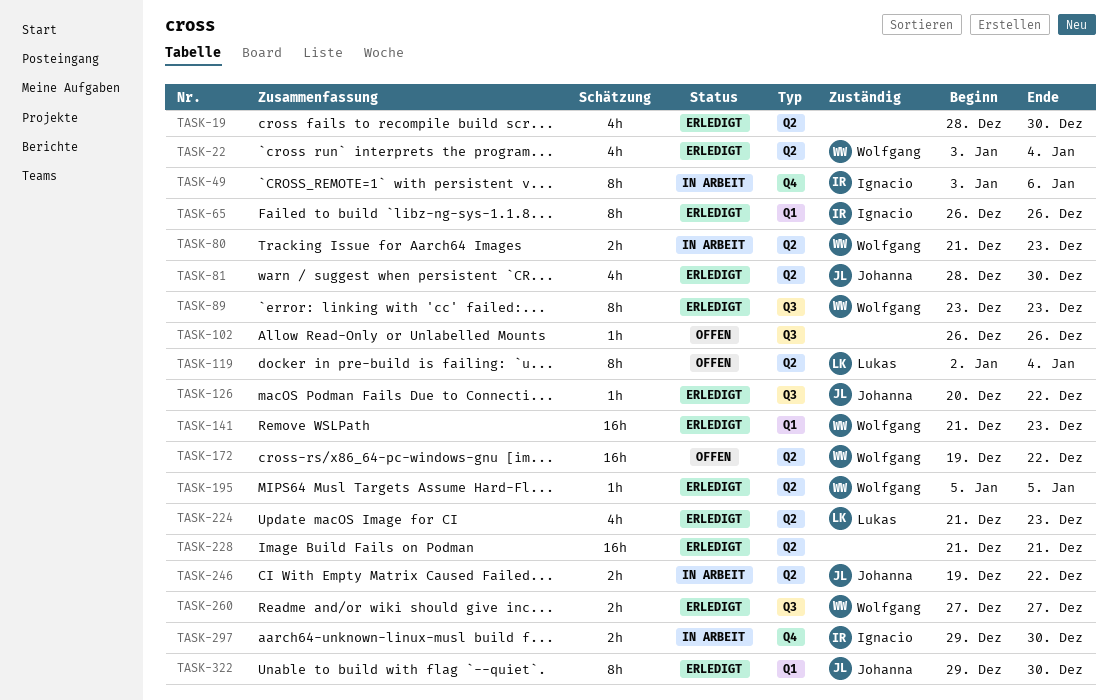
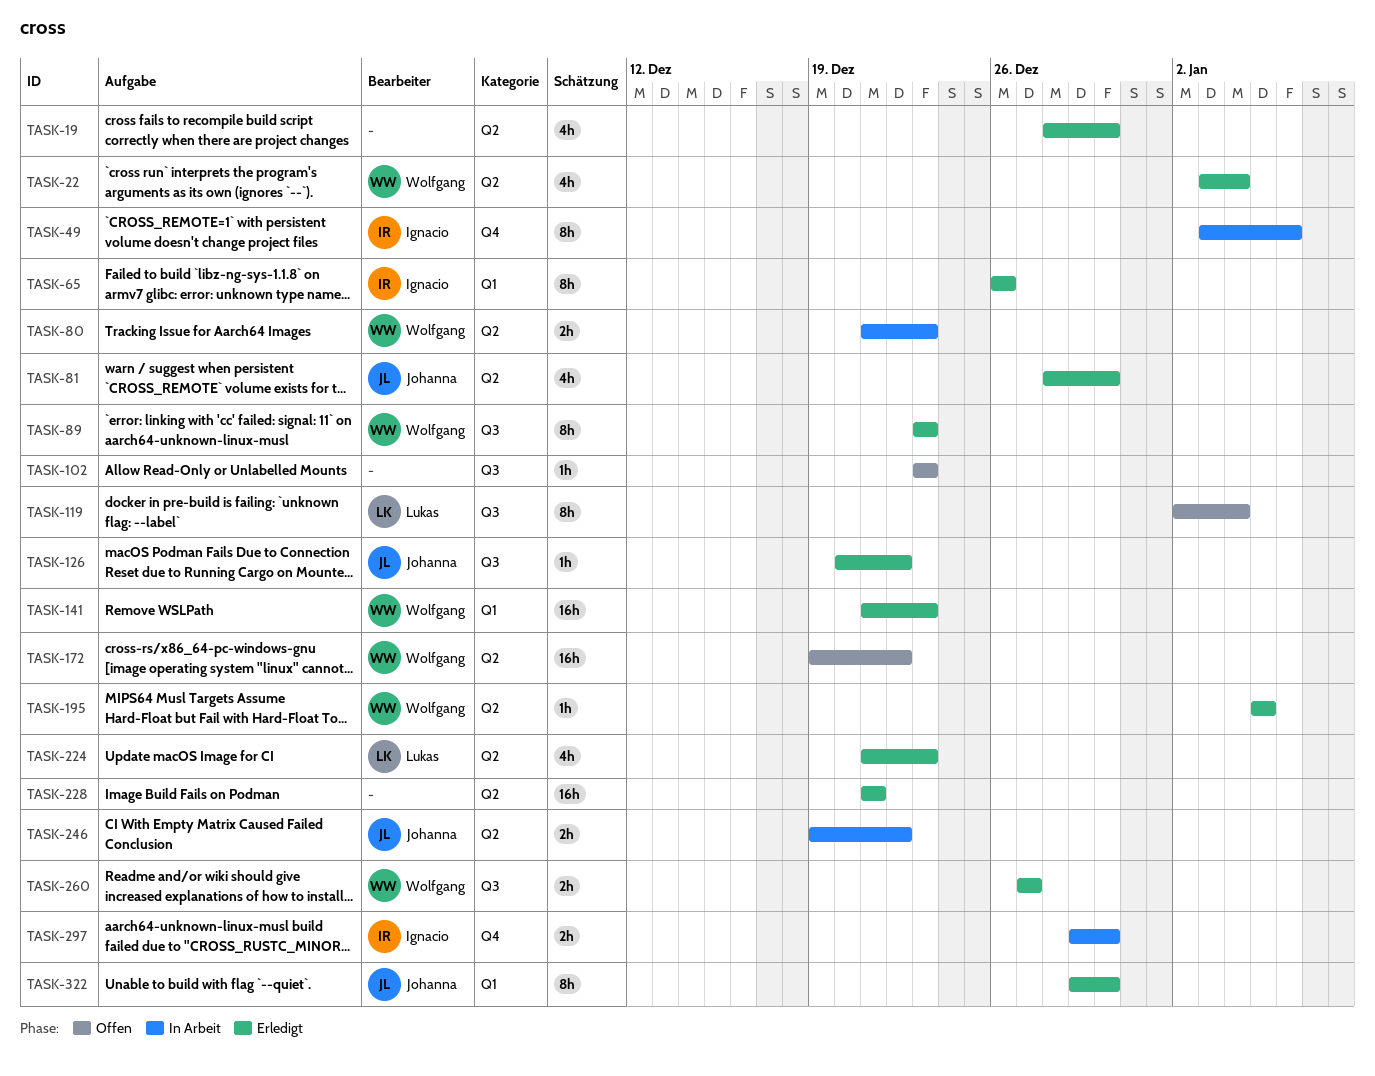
TASK-102, start: Dec 26 -> Dec 23
TASK-102, due: Dec 26 -> Dec 23
TASK-119, label: Q2 -> Q3

